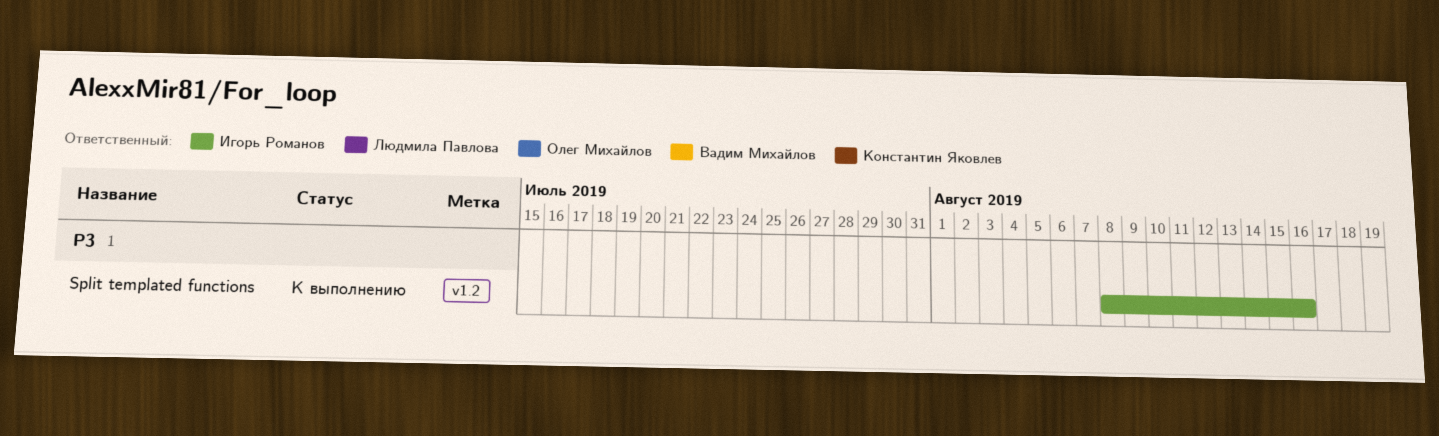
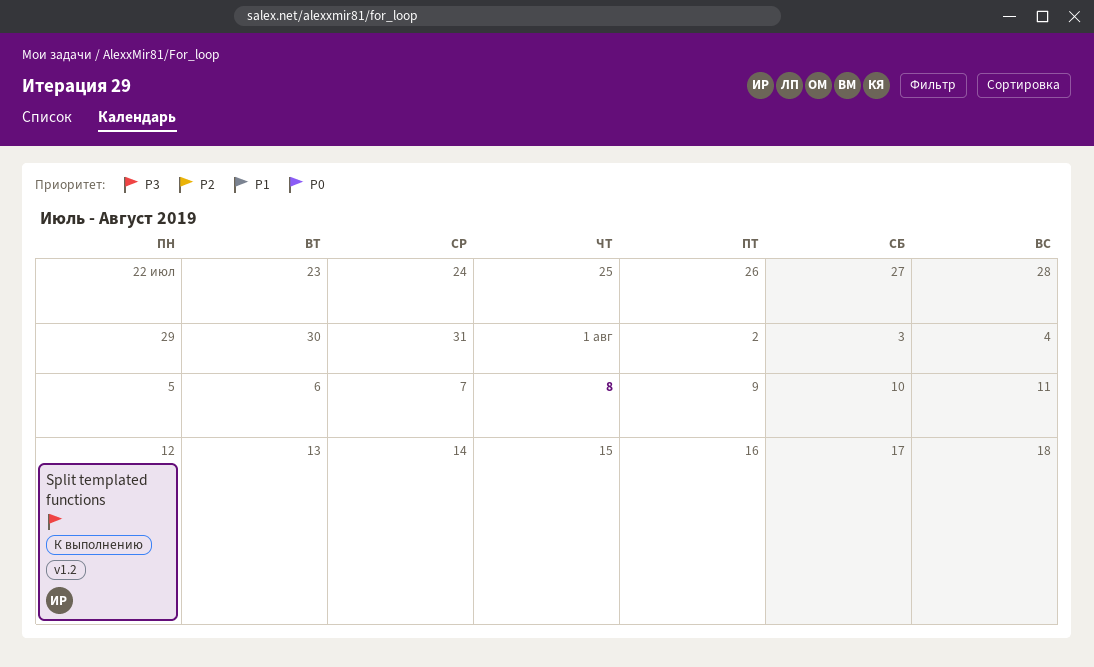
Split templated functions, due: Aug 16 -> Aug 12

